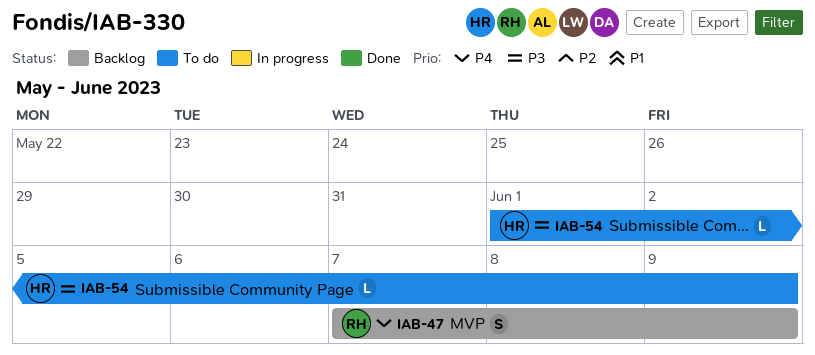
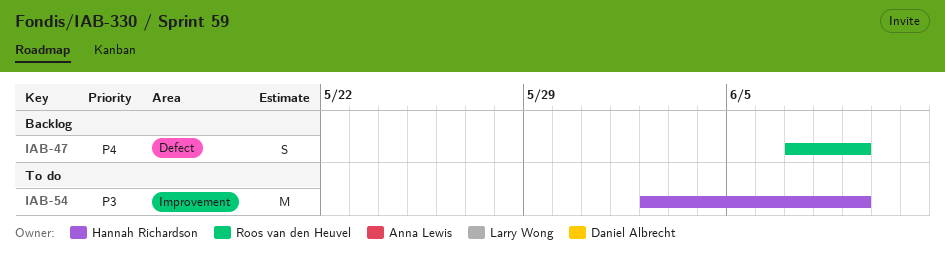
IAB-54, estimate: L -> M
IAB-54, start: Jun 1 -> Jun 2

